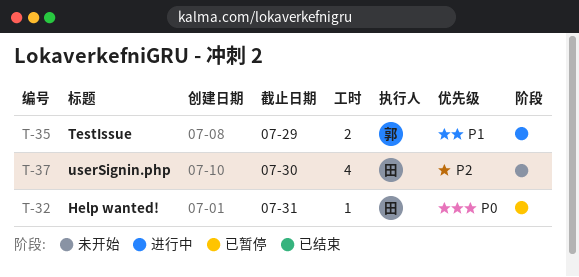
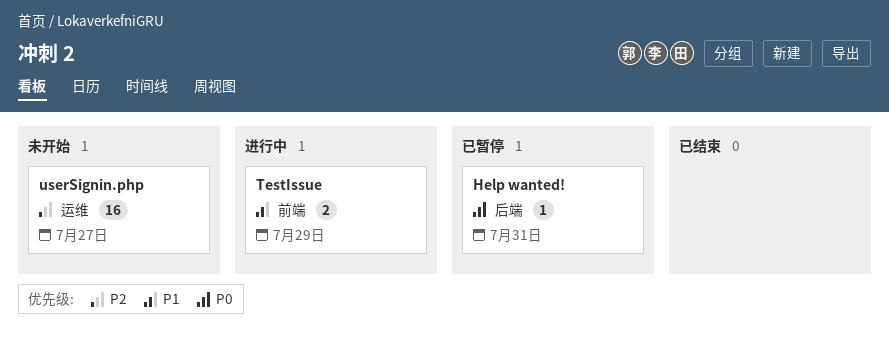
userSignin.php, estimate: 4 -> 16
userSignin.php, due: Jul 30 -> Jul 27

